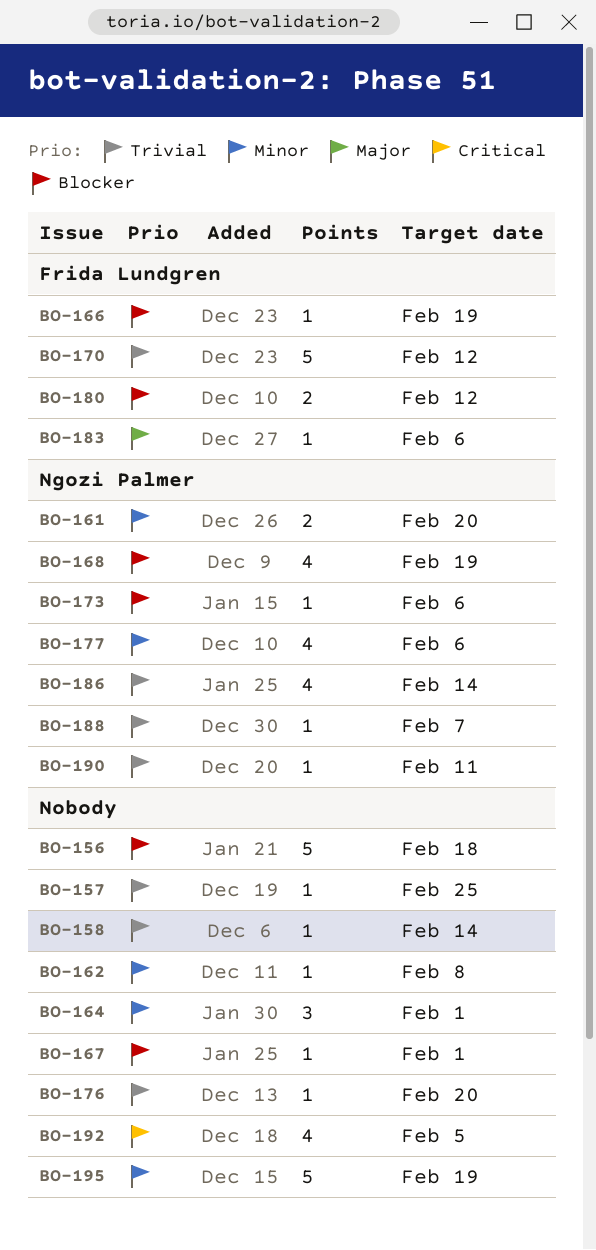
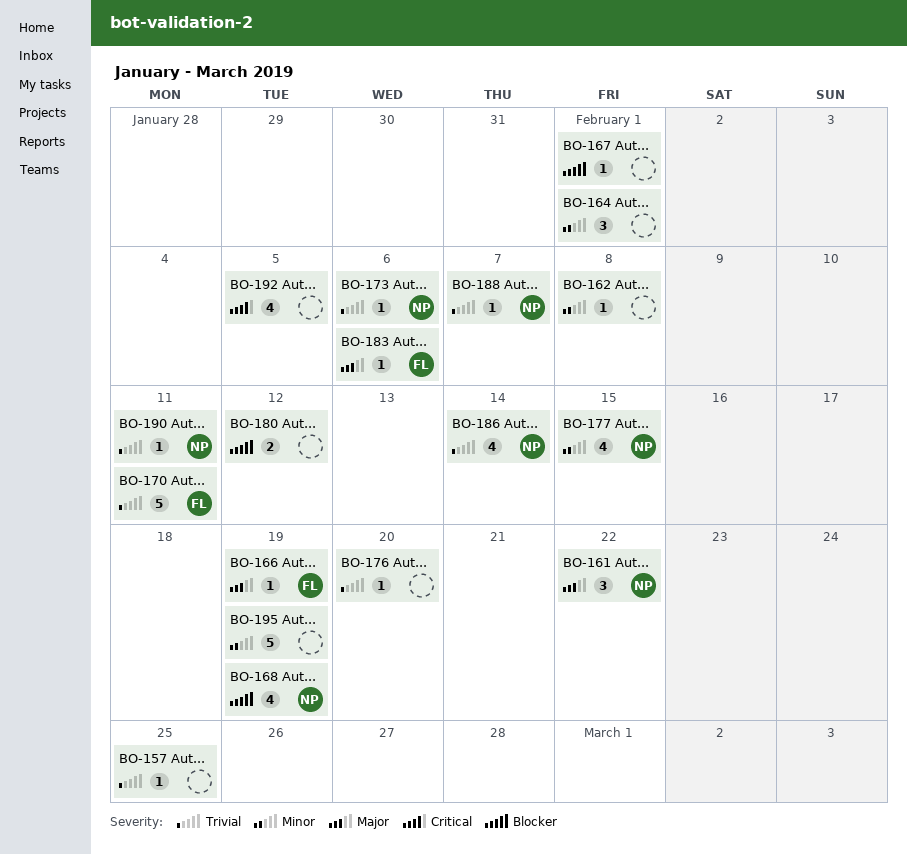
BO-156: present -> none
BO-158: present -> none
BO-161, priority: Minor -> Major
BO-161, estimate: 2 -> 3
BO-161, due: Feb 20 -> Feb 22
BO-166, priority: Blocker -> Major
BO-170, due: Feb 12 -> Feb 11
BO-173, priority: Blocker -> Trivial
BO-177, due: Feb 6 -> Feb 15
BO-180, owner: Frida Lundgren -> none

